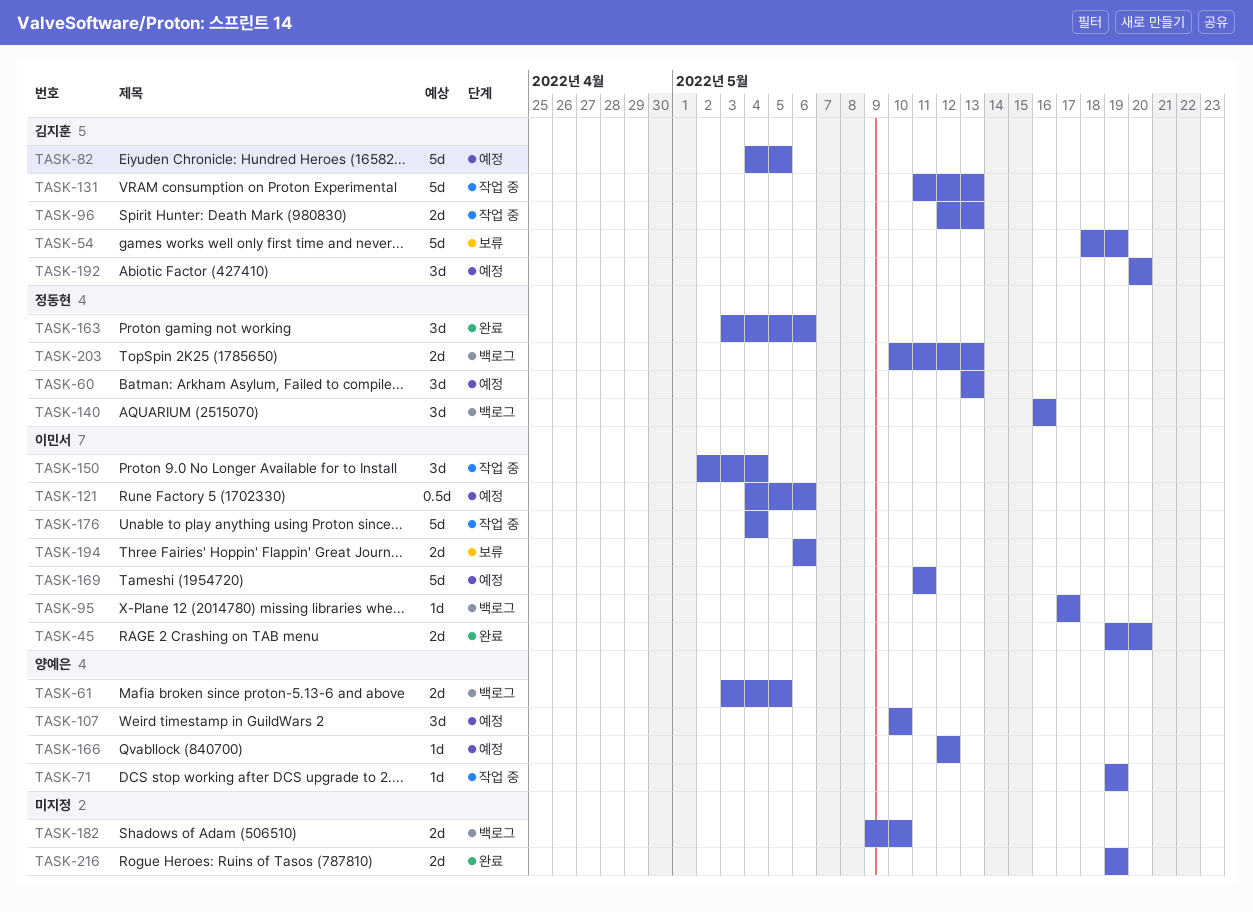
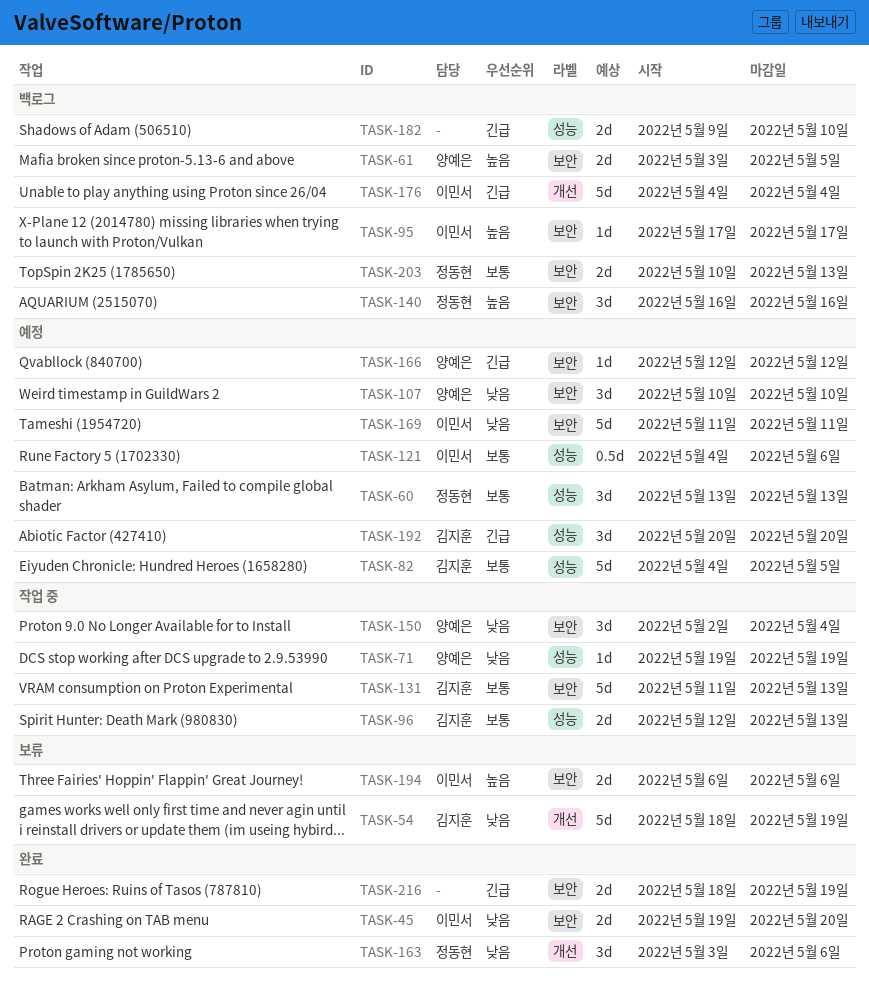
TASK-150, owner: 이민서 -> 양예은
TASK-176, status: 작업 중 -> 백로그
TASK-216, start: May 19 -> May 18

